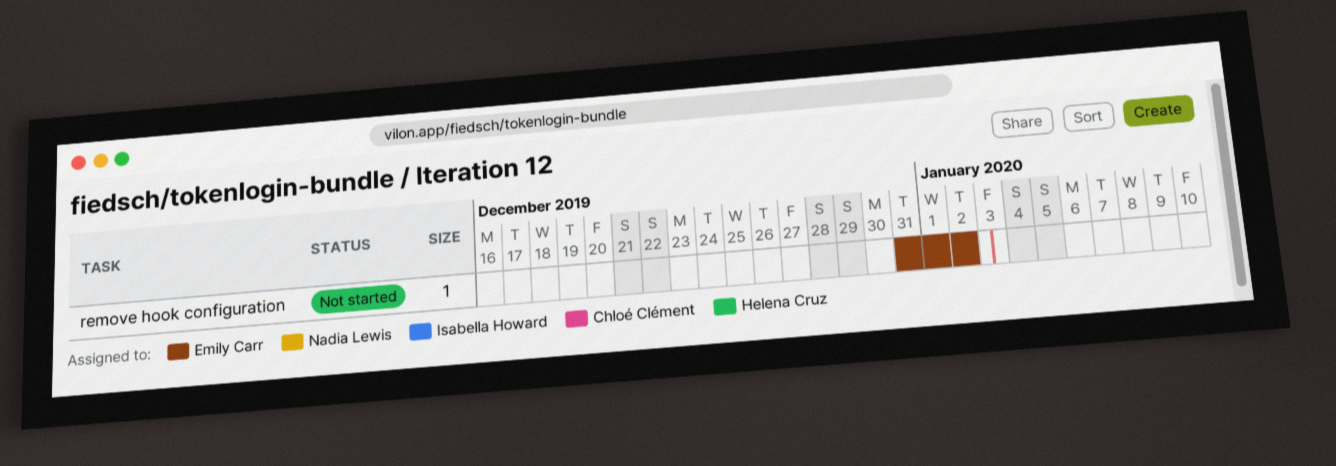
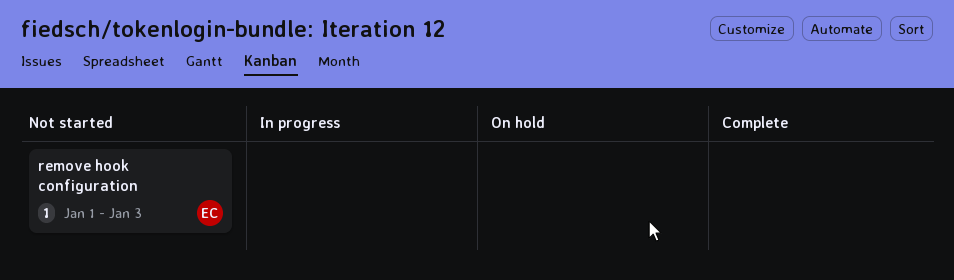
remove hook configuration, start: Dec 31 -> Jan 1
remove hook configuration, due: Jan 2 -> Jan 3

